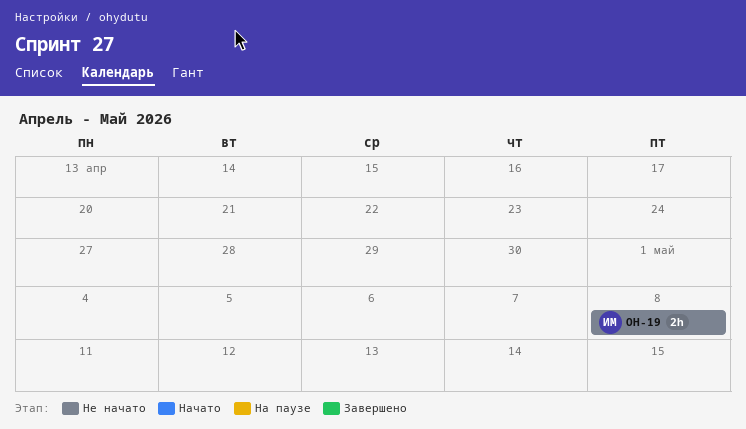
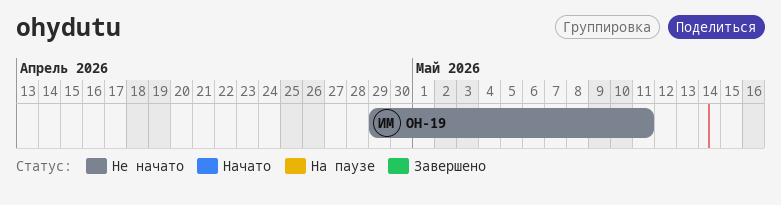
OH-19, start: May 8 -> Apr 29
OH-19, due: May 8 -> May 11

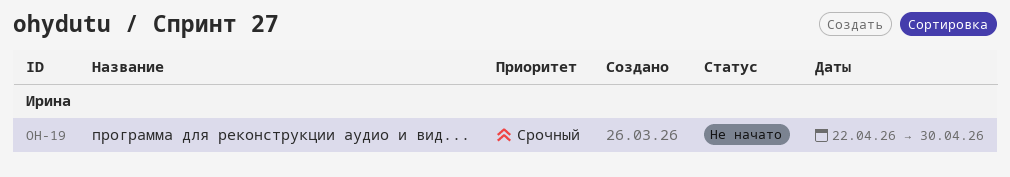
OH-19, start: Apr 29 -> Apr 22
OH-19, due: May 11 -> Apr 30

